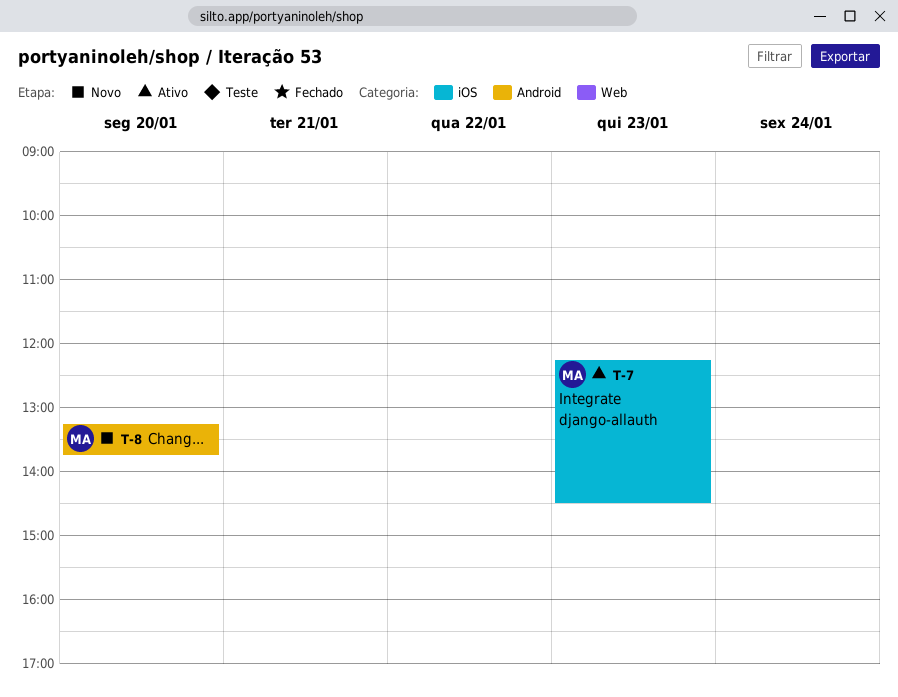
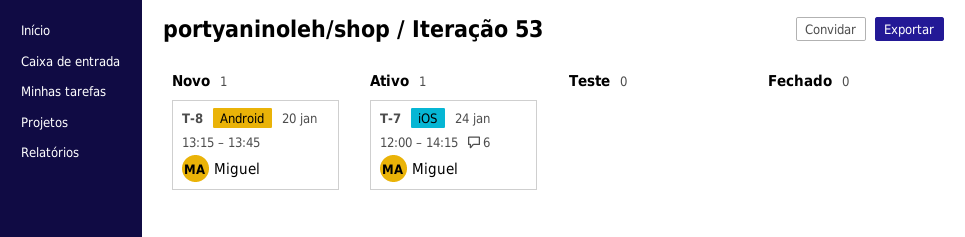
T-7, day: Jan 23 -> Jan 24
T-7, begins: 12:15 -> 12:00
T-7, ends: 14:30 -> 14:15

